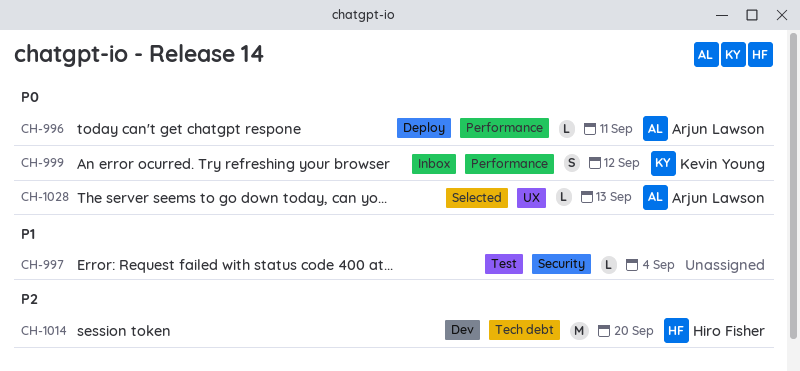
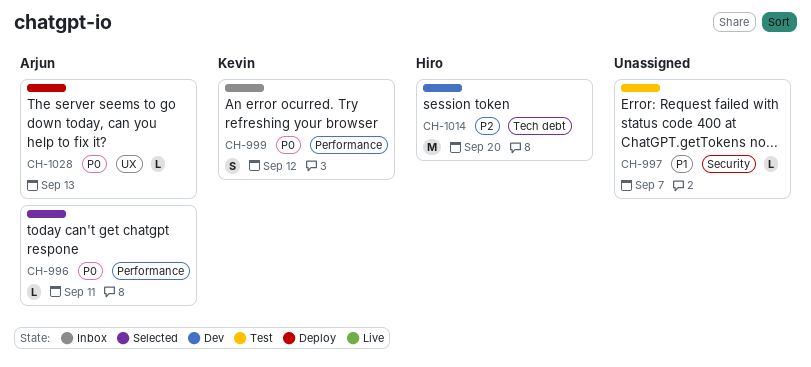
CH-996, status: Deploy -> Selected
CH-997, due: Sep 4 -> Sep 7
CH-1028, status: Selected -> Deploy

